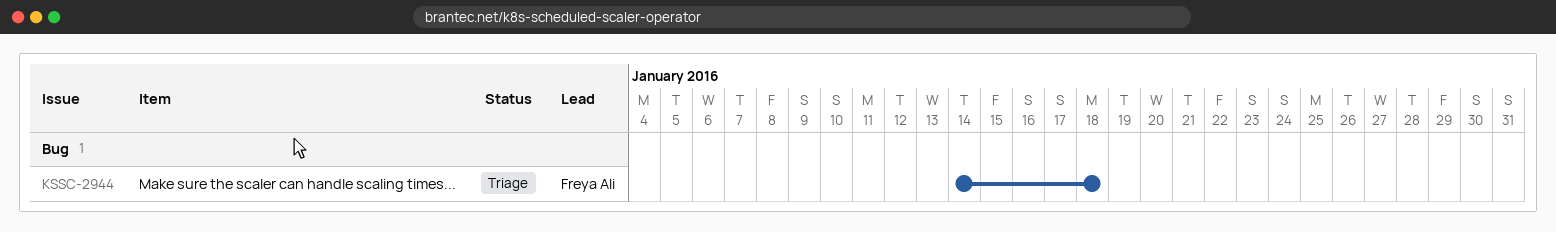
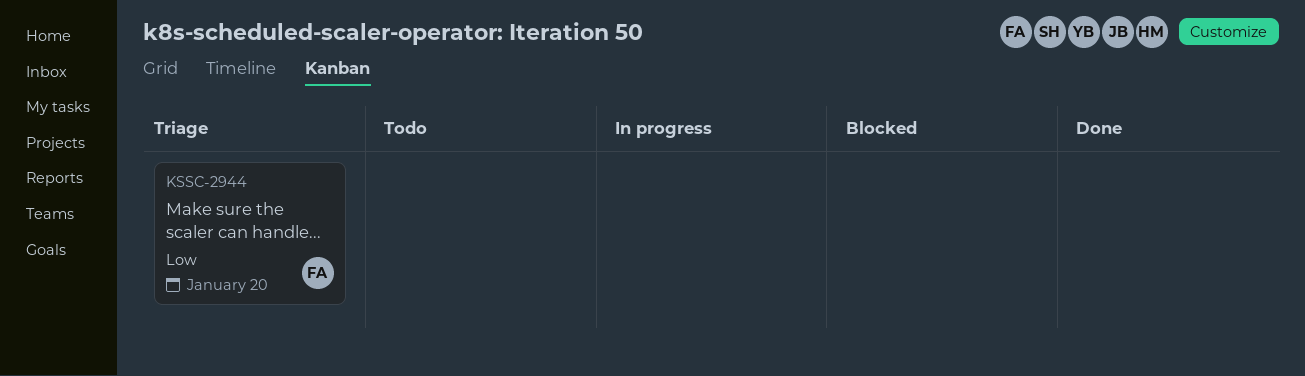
KSSC-2944, due: Jan 18 -> Jan 20

